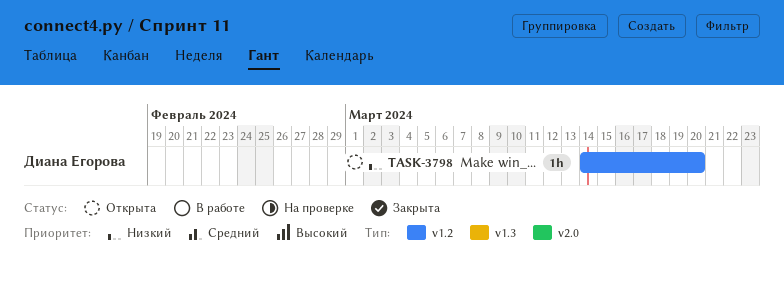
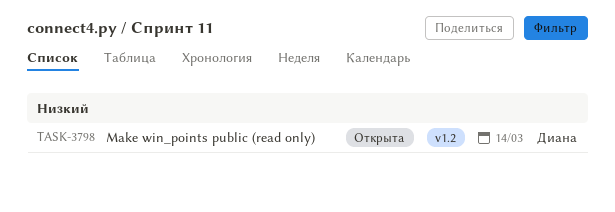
TASK-3798, due: Mar 20 -> Mar 14

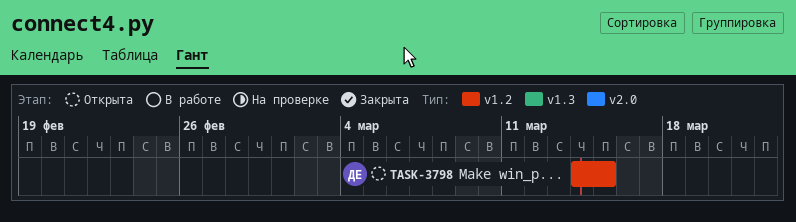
TASK-3798, due: Mar 14 -> Mar 15

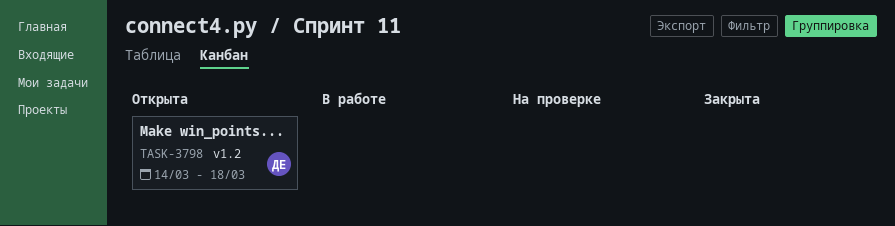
TASK-3798, due: Mar 15 -> Mar 18

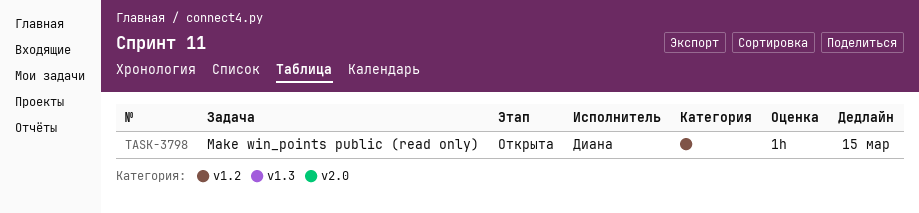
TASK-3798, due: Mar 18 -> Mar 15

